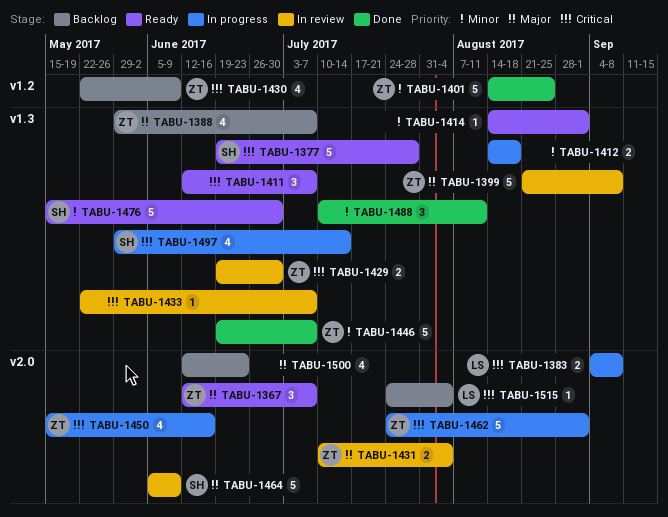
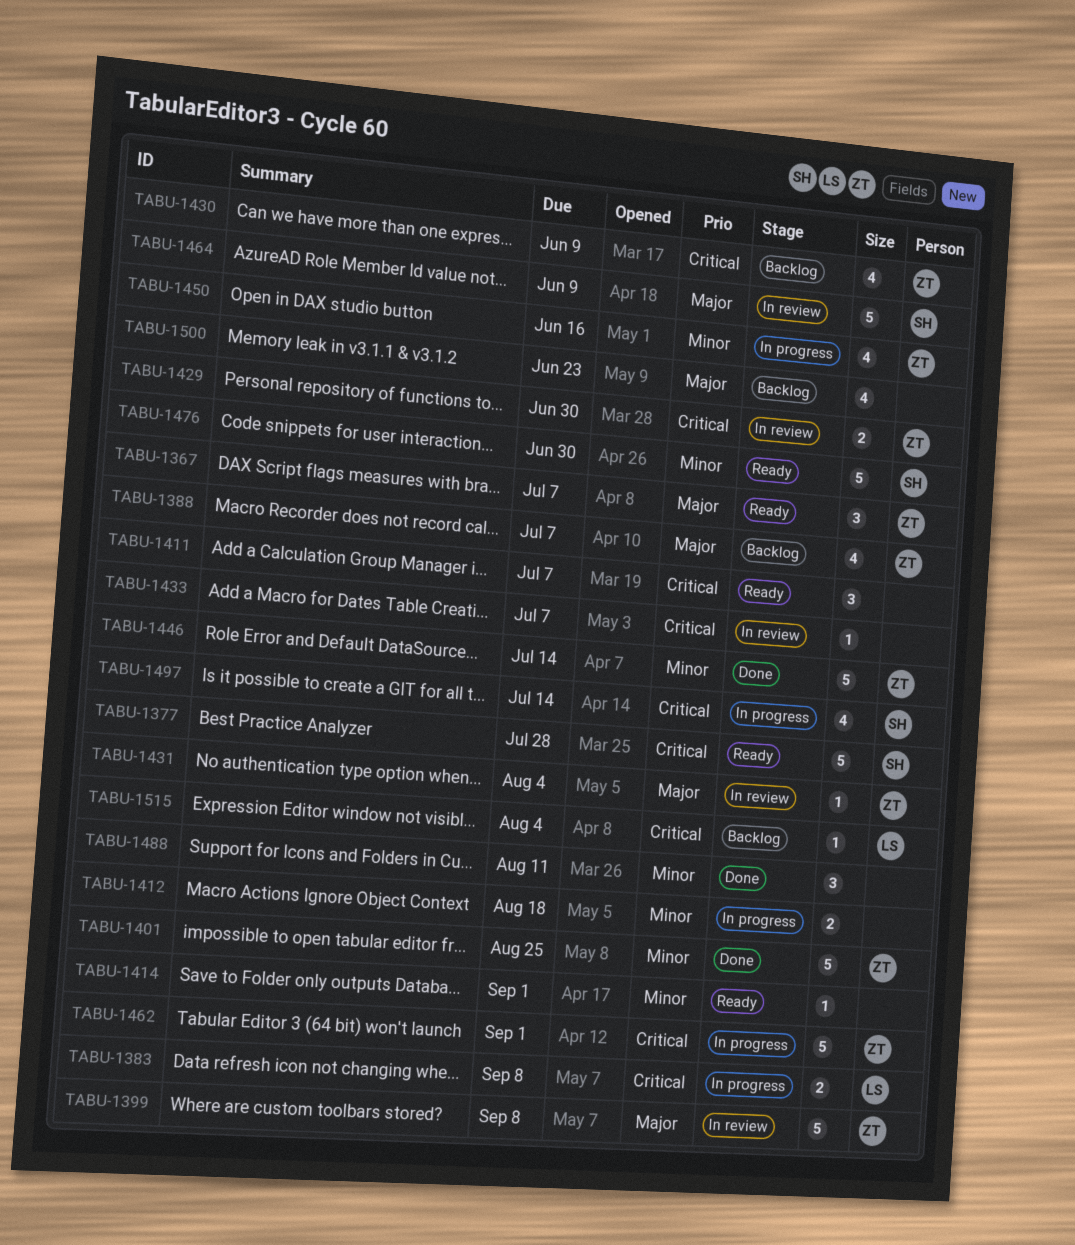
TABU-1431, estimate: 2 -> 1
TABU-1446, due: Jul 7 -> Jul 14
TABU-1450, priority: Critical -> Minor

